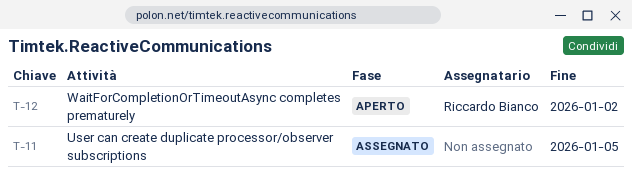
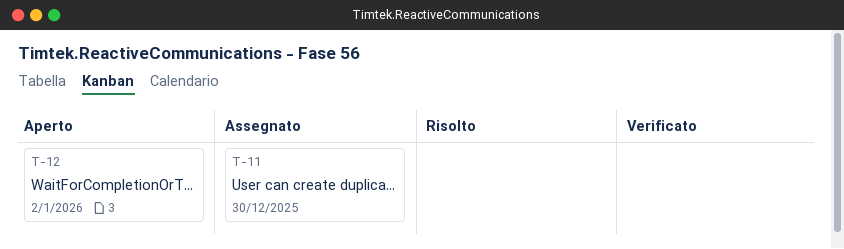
T-11, due: Jan 5 -> Dec 30

